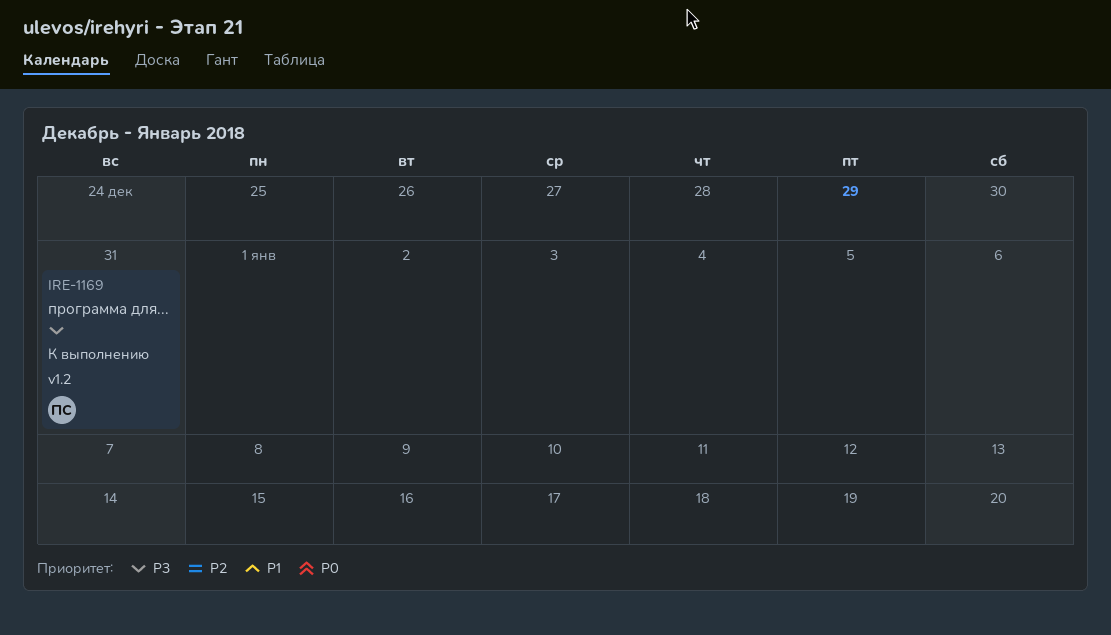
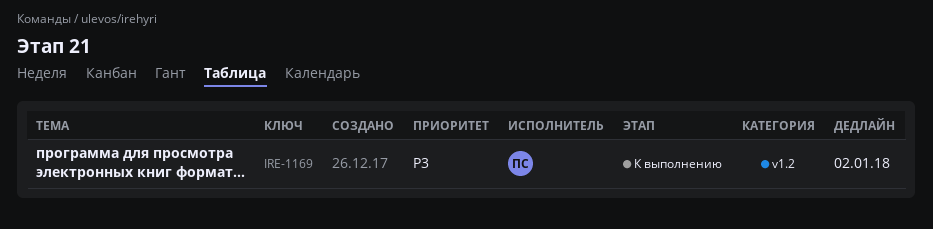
IRE-1169, due: Dec 31 -> Jan 2

